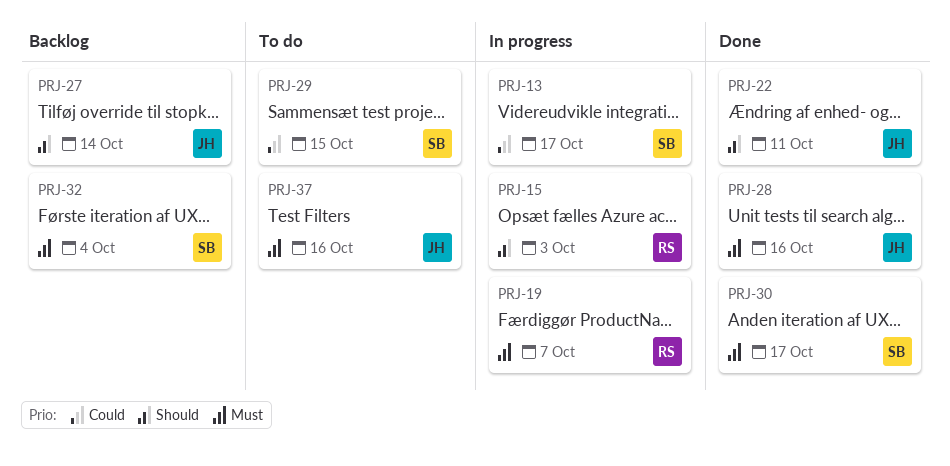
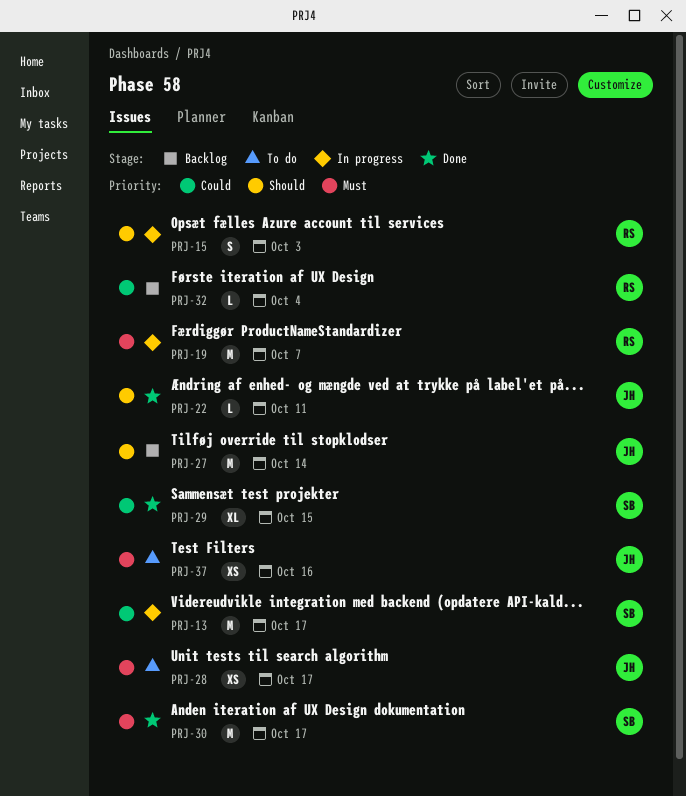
PRJ-28, status: Done -> To do
PRJ-28, due: Oct 16 -> Oct 17
PRJ-29, status: To do -> Done
PRJ-32, owner: SB -> RS
PRJ-32, priority: Must -> Could

